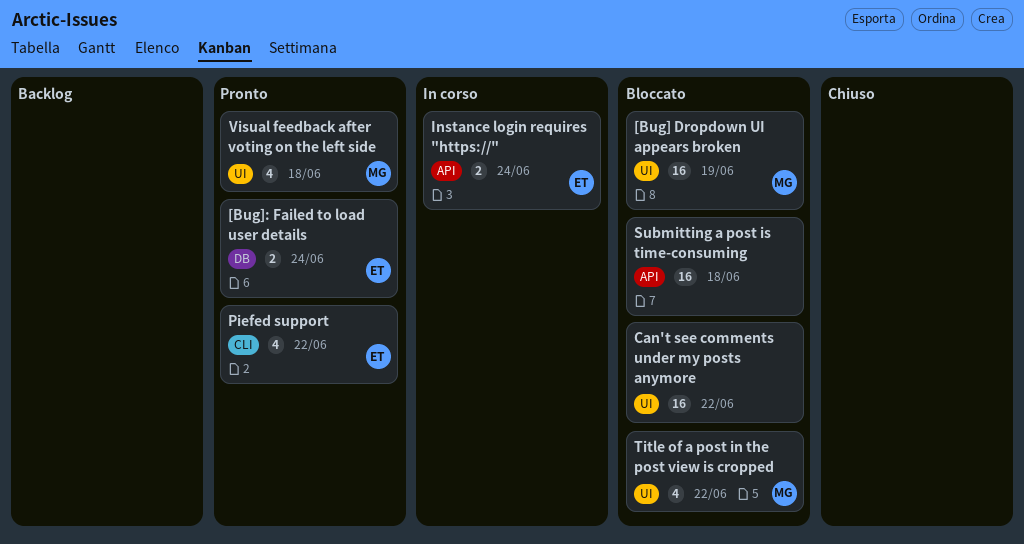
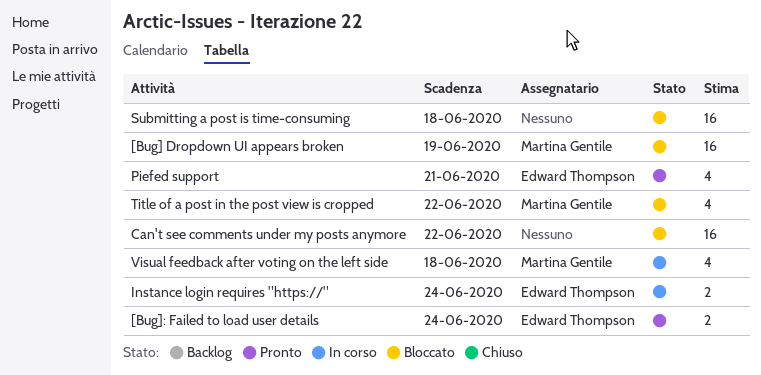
Piefed support, due: Jun 22 -> Jun 21
Visual feedback after voting on the left side, status: Pronto -> In corso

